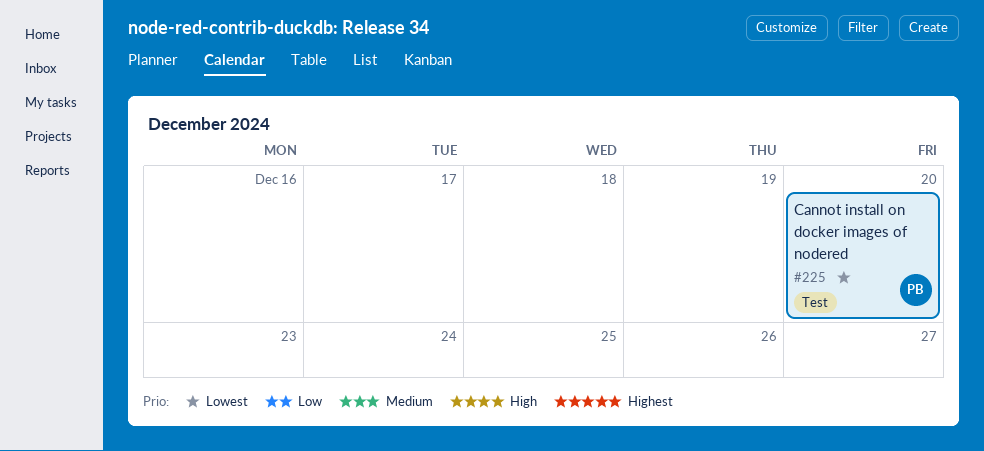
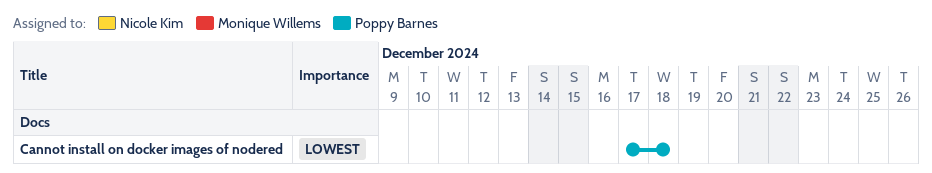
Cannot install on docker images of nodered, due: Dec 20 -> Dec 18

